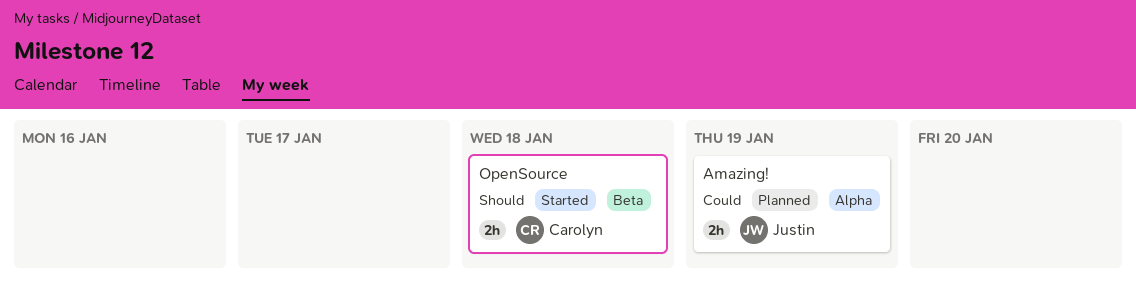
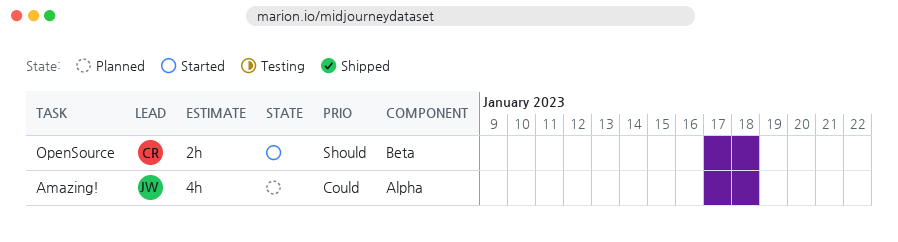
Amazing!, estimate: 2h -> 4h
Amazing!, due: Jan 19 -> Jan 18

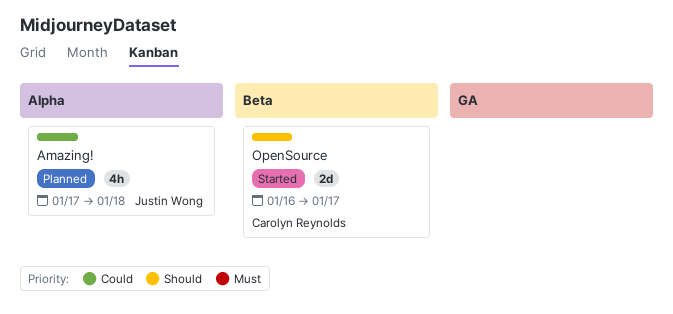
OpenSource, estimate: 2h -> 2d
OpenSource, start: Jan 17 -> Jan 16
OpenSource, due: Jan 18 -> Jan 17

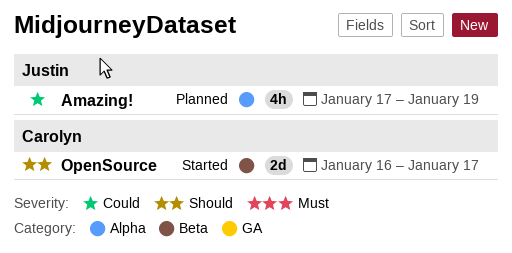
Amazing!, due: Jan 18 -> Jan 19

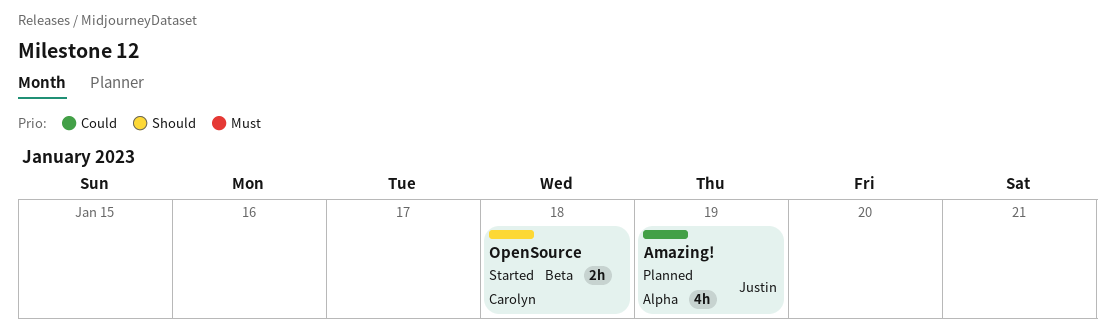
OpenSource, estimate: 2d -> 2h
OpenSource, due: Jan 17 -> Jan 18

